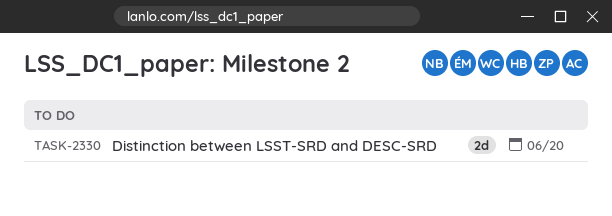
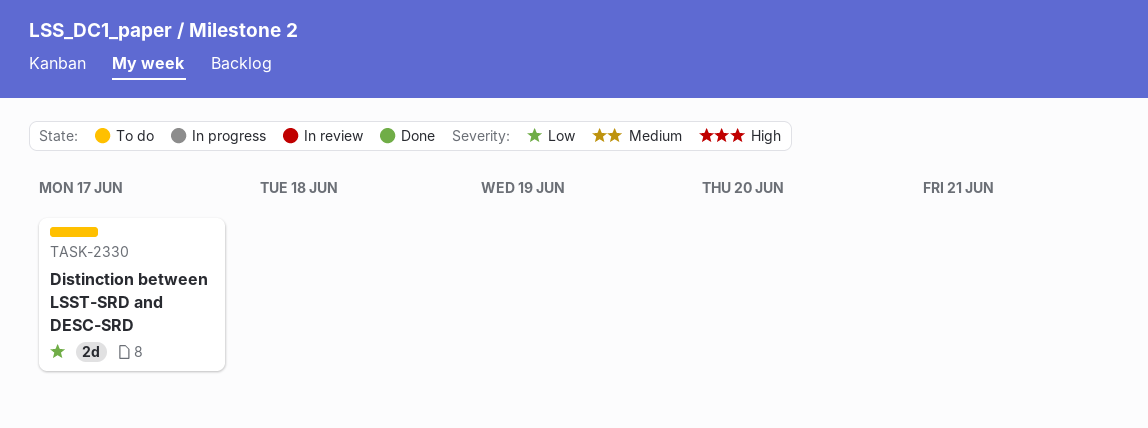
TASK-2330, due: Jun 20 -> Jun 17

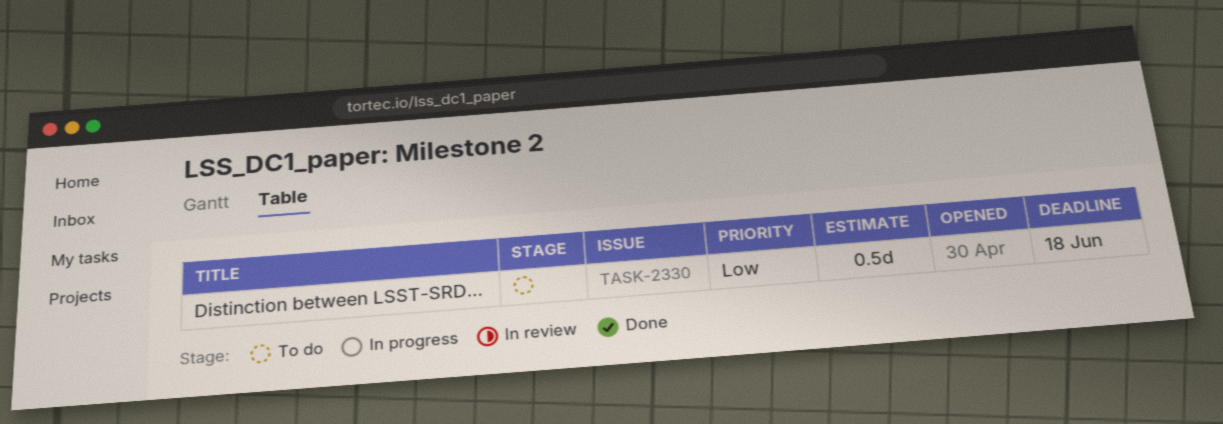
TASK-2330, estimate: 2d -> 0.5d
TASK-2330, due: Jun 17 -> Jun 18

